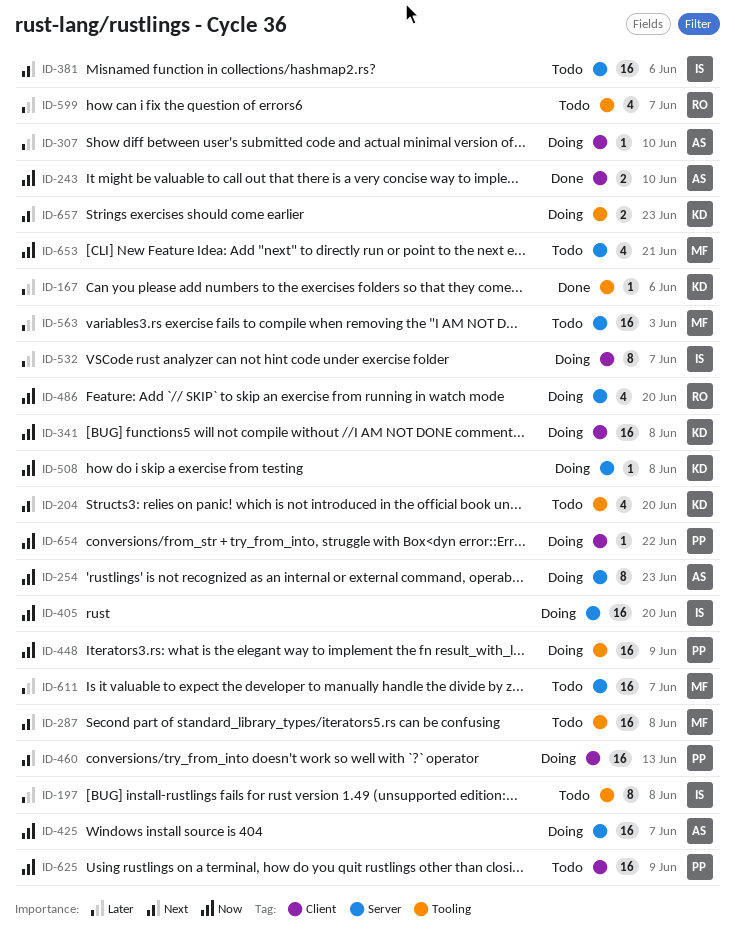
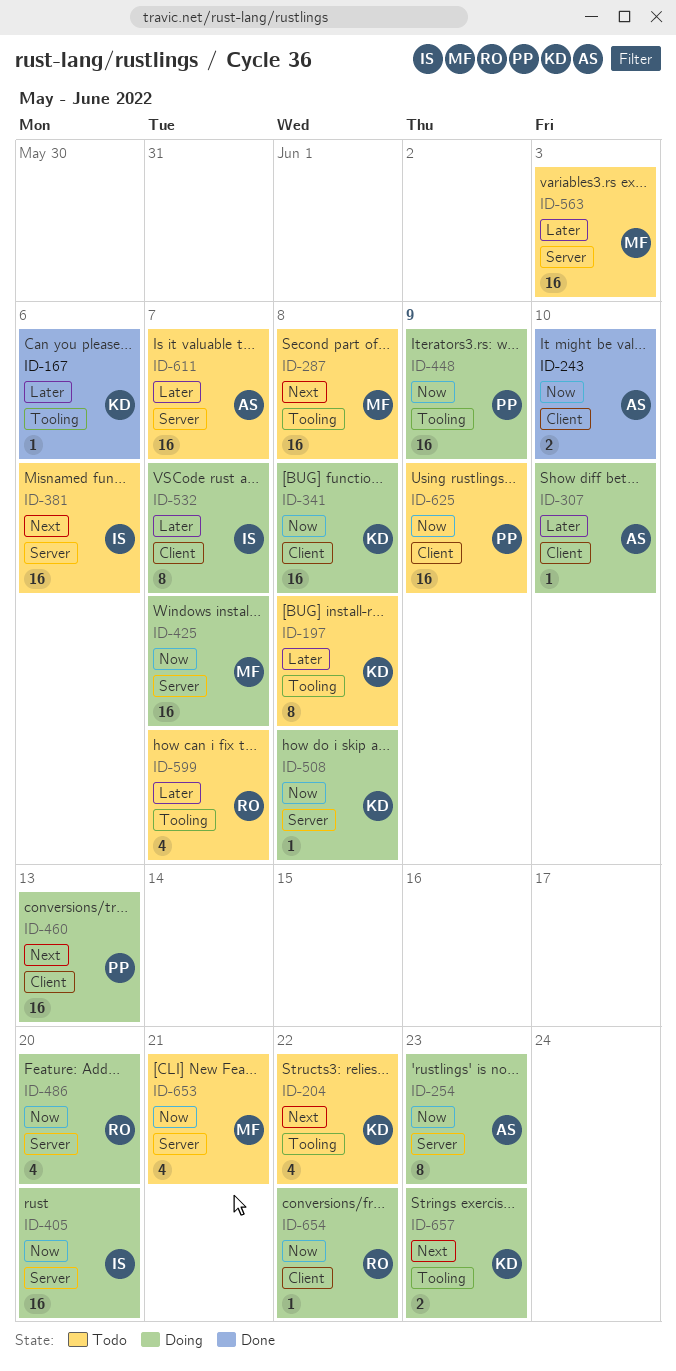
ID-197, owner: IS -> KD
ID-204, due: Jun 20 -> Jun 22
ID-425, owner: AS -> MF
ID-611, owner: MF -> AS
ID-654, owner: PP -> RO

